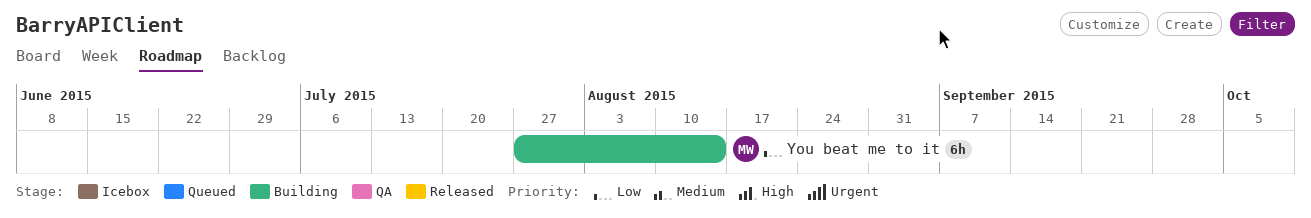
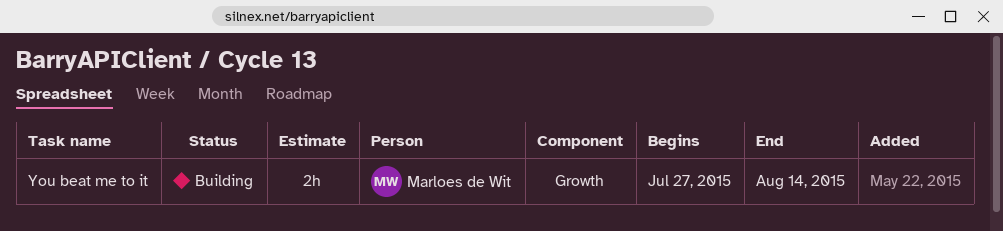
You beat me to it, estimate: 6h -> 2h

